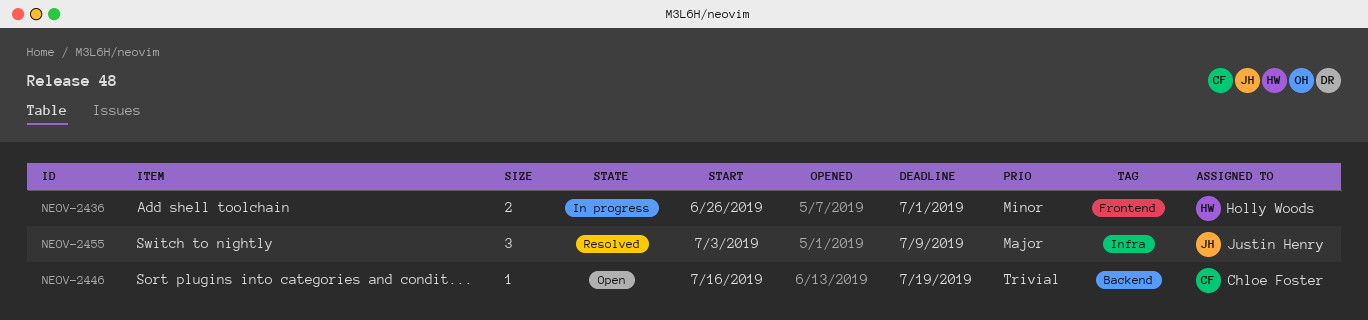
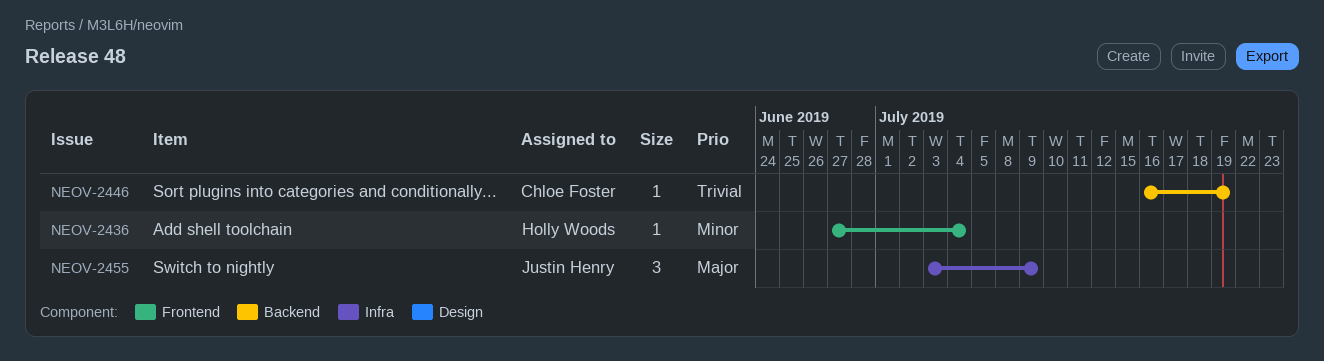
NEOV-2436, estimate: 2 -> 1
NEOV-2436, start: Jun 26 -> Jun 27
NEOV-2436, due: Jul 1 -> Jul 4

